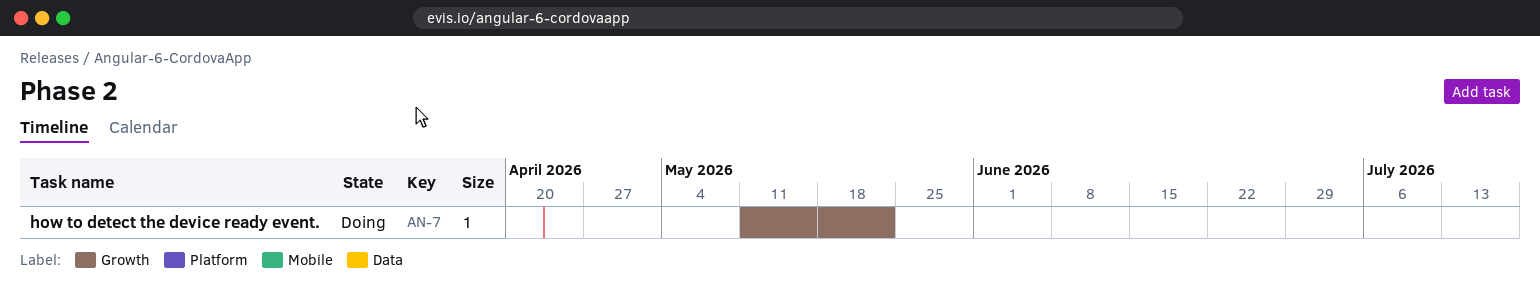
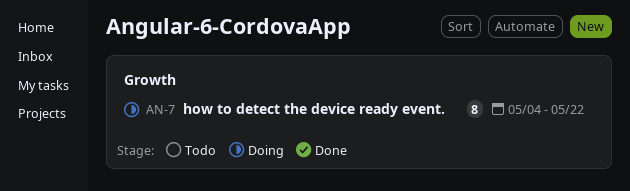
AN-7, estimate: 1 -> 8
AN-7, start: May 11 -> May 4

